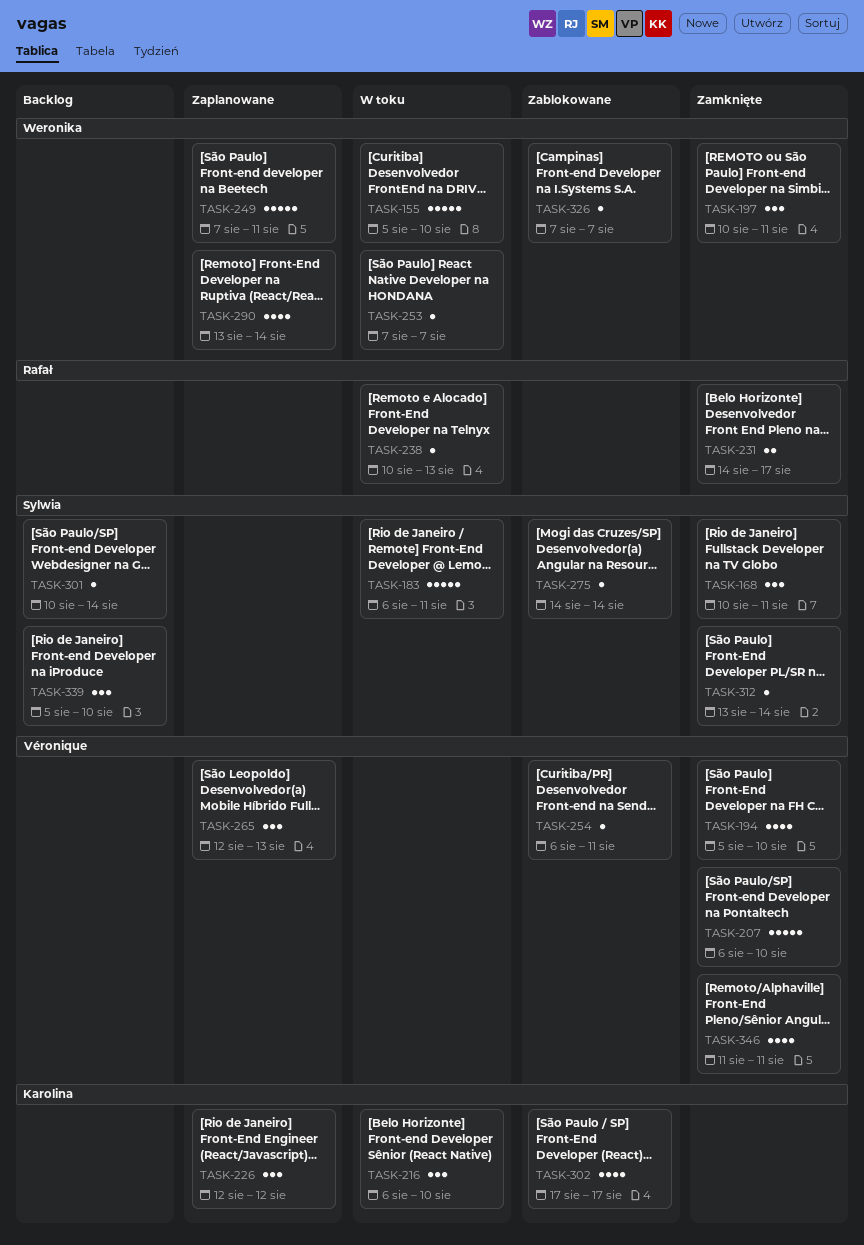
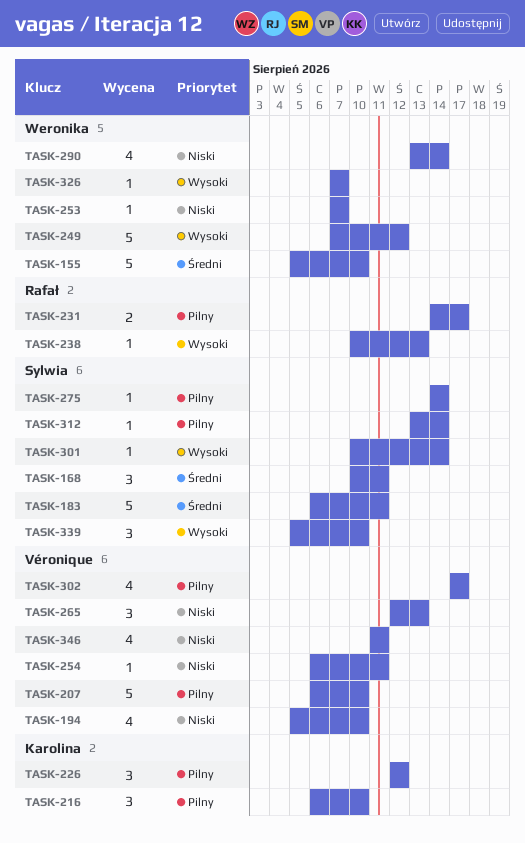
TASK-197: present -> none
TASK-249, due: Aug 11 -> Aug 12
TASK-302, owner: Karolina -> Véronique

